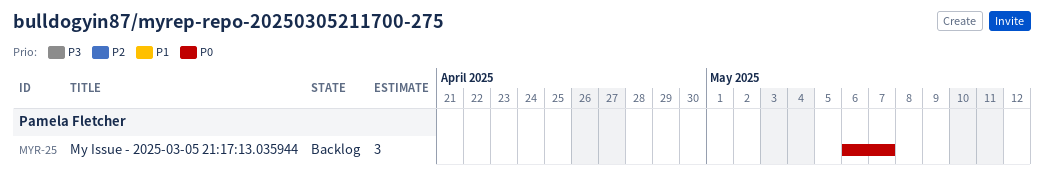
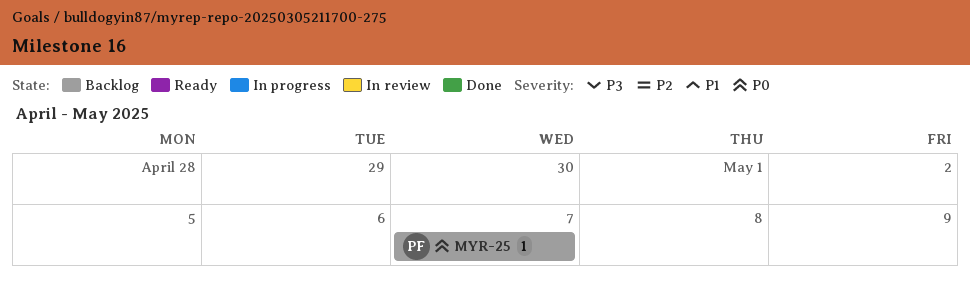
MYR-25, estimate: 3 -> 1
MYR-25, start: May 6 -> May 7

